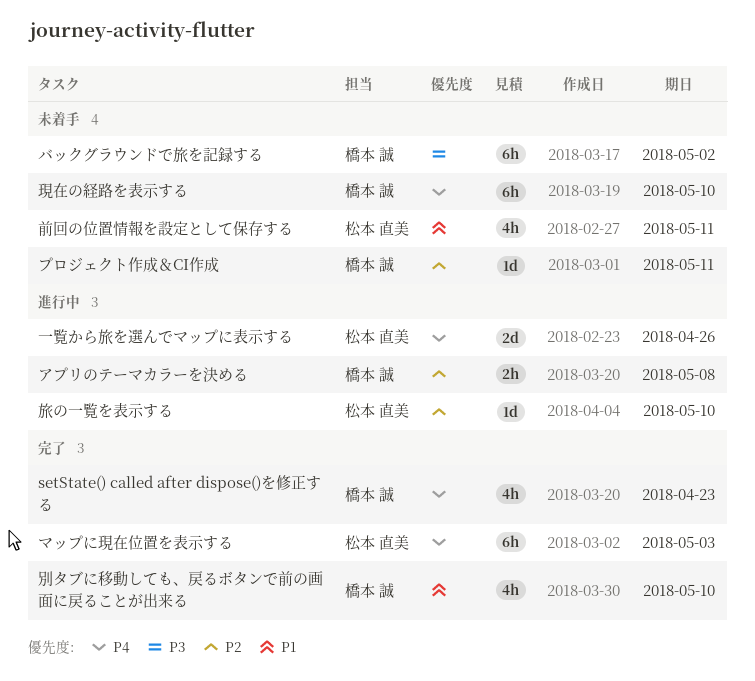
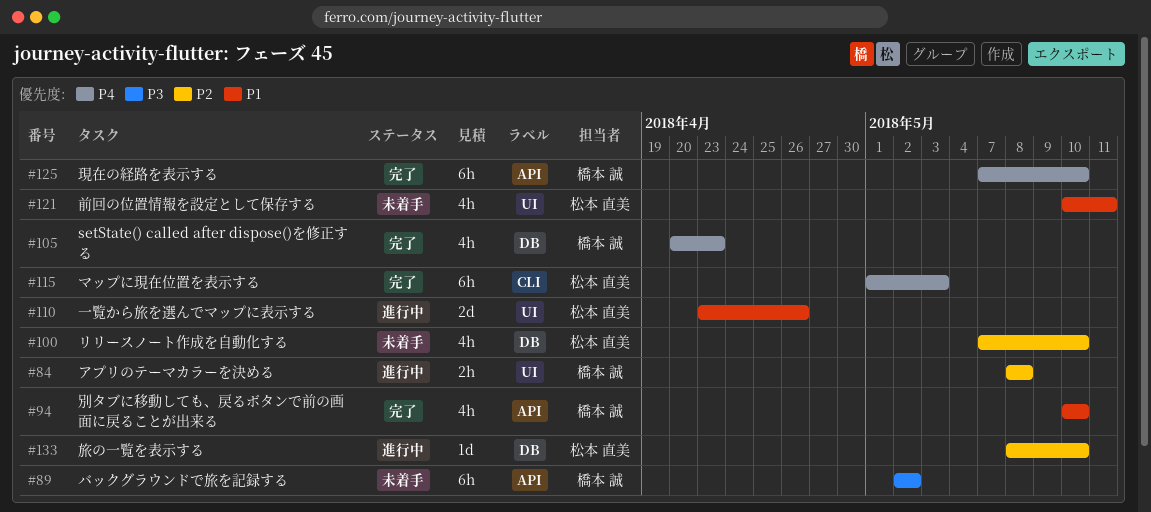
プロジェクト作成＆CI作成: present -> none
リリースノート作成を自動化する: none -> present
一覧から旅を選んでマップに表示する, priority: P4 -> P1
現在の経路を表示する, status: 未着手 -> 完了

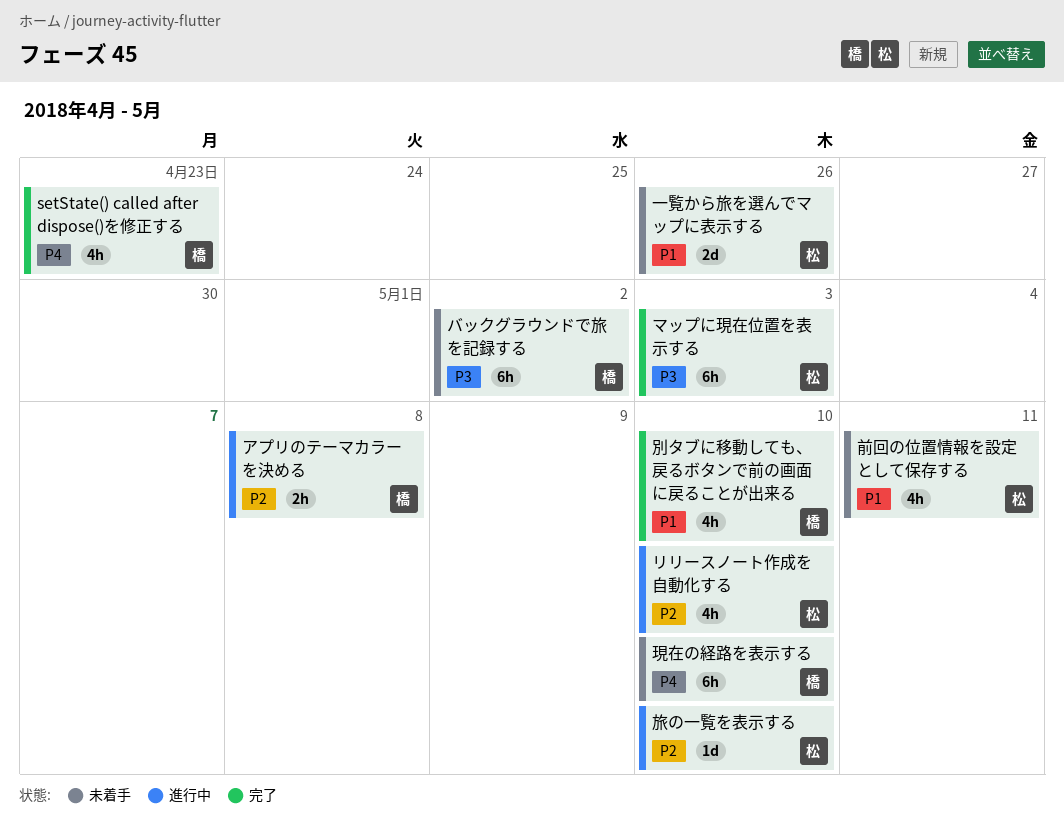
マップに現在位置を表示する, priority: P4 -> P3
リリースノート作成を自動化する, status: 未着手 -> 進行中
一覧から旅を選んでマップに表示する, status: 進行中 -> 未着手
現在の経路を表示する, status: 完了 -> 未着手

